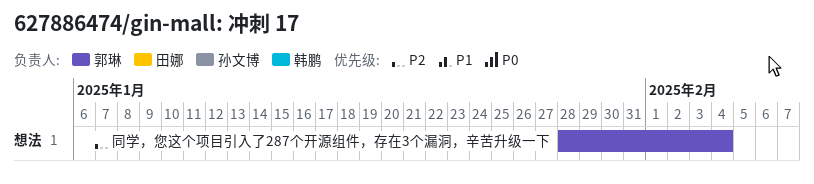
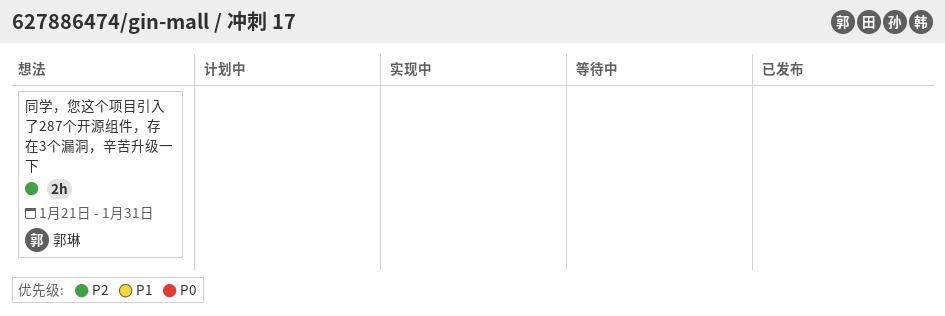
同学，您这个项目引入了287个开源组件，存在3个漏洞，辛苦升级一下, start: Jan 28 -> Jan 21
同学，您这个项目引入了287个开源组件，存在3个漏洞，辛苦升级一下, due: Feb 4 -> Jan 31

